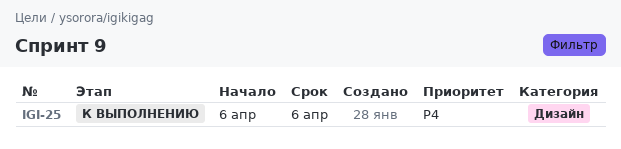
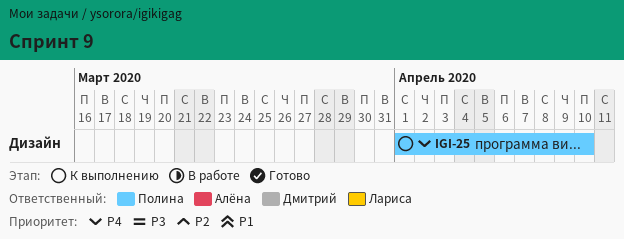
IGI-25, start: Apr 6 -> Apr 1
IGI-25, due: Apr 6 -> Apr 10

